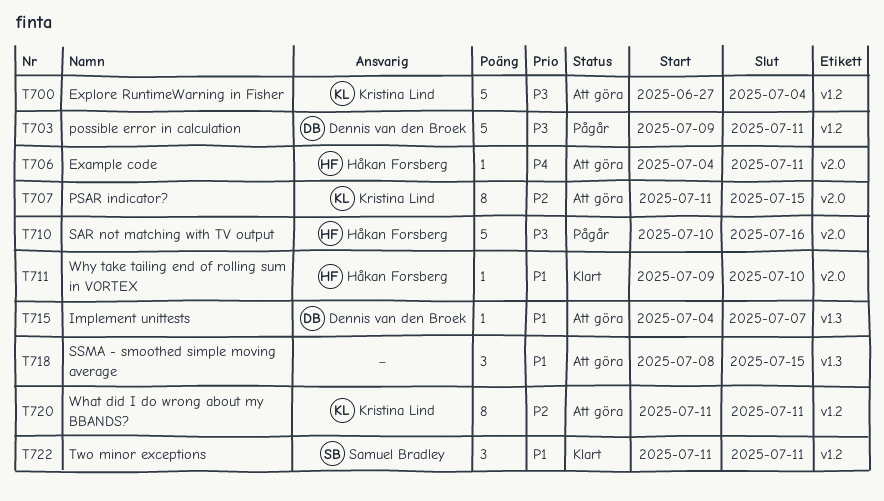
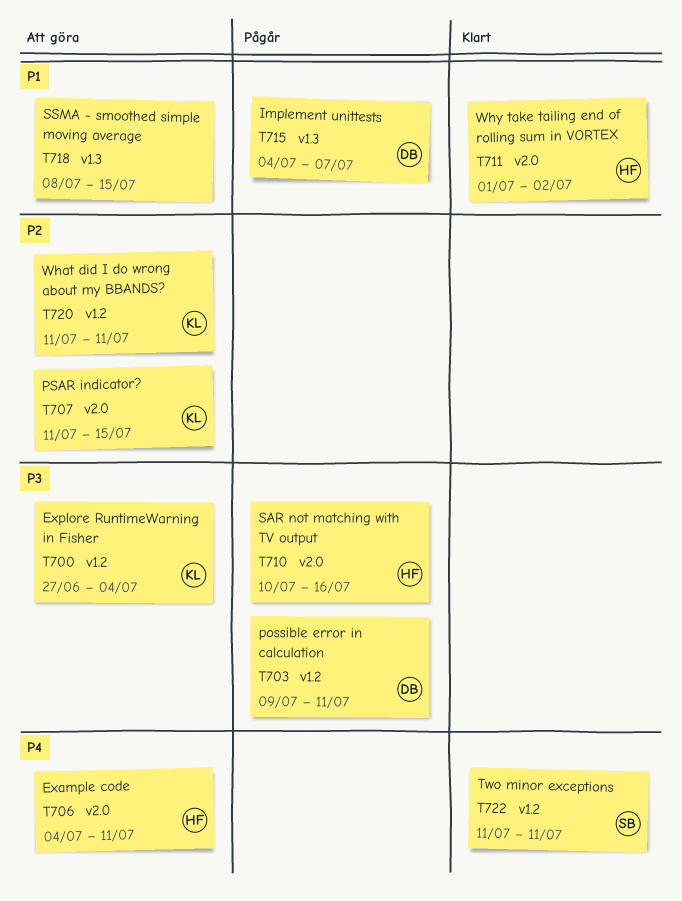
T711, start: Jul 9 -> Jul 1
T711, due: Jul 10 -> Jul 2
T715, status: Att göra -> Pågår
T722, priority: P1 -> P4

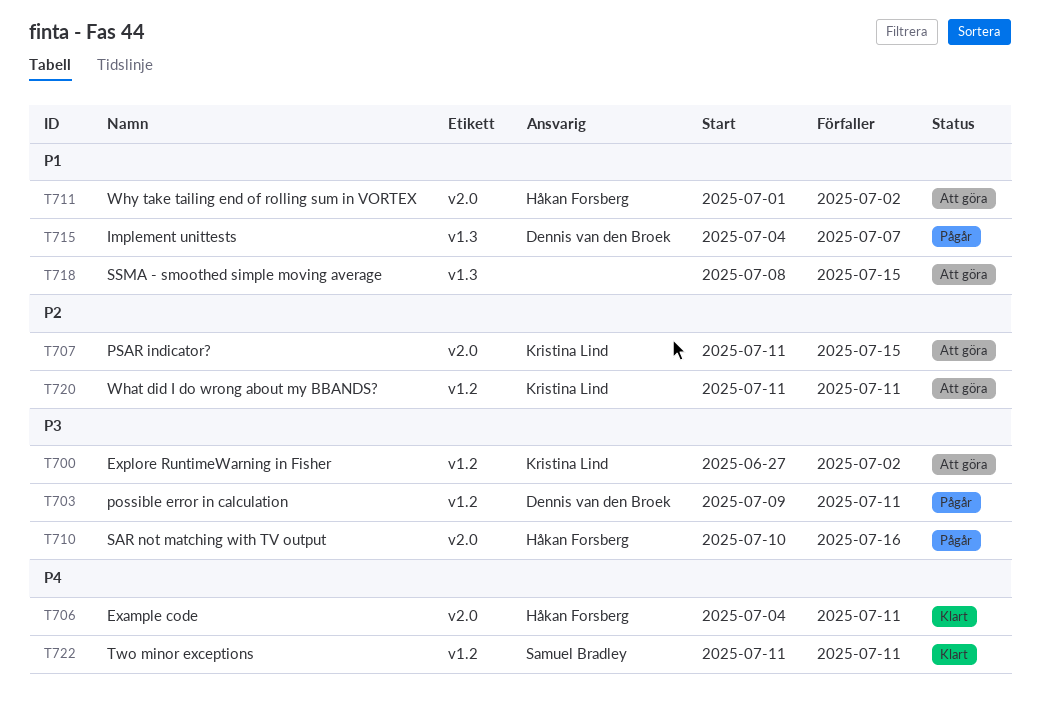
T700, due: Jul 4 -> Jul 2
T706, status: Att göra -> Klart
T711, status: Klart -> Att göra

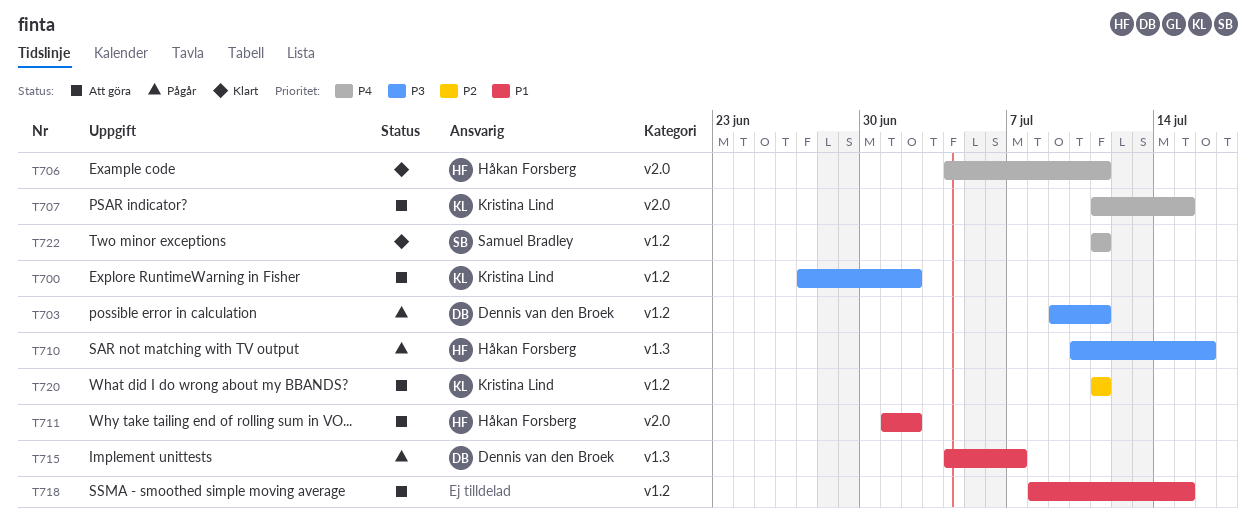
T707, priority: P2 -> P4
T710, label: v2.0 -> v1.3
T718, label: v1.3 -> v1.2

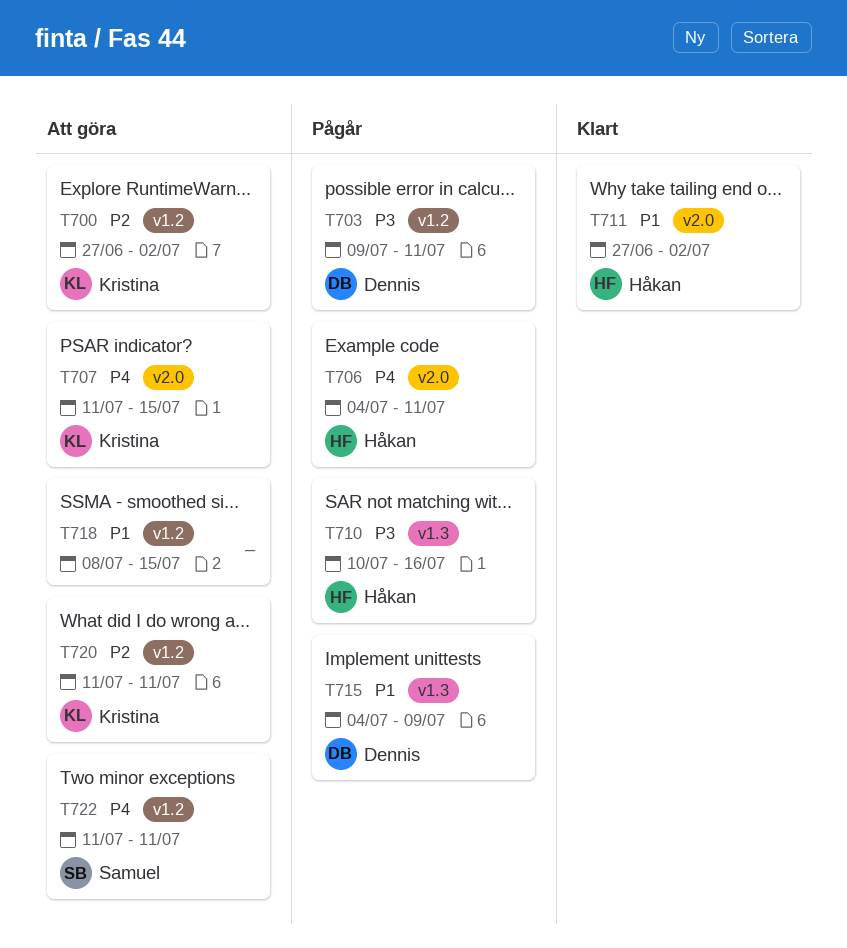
T700, priority: P3 -> P2
T706, status: Klart -> Pågår
T711, status: Att göra -> Klart
T711, start: Jul 1 -> Jun 27
T715, due: Jul 7 -> Jul 9
T722, status: Klart -> Att göra

